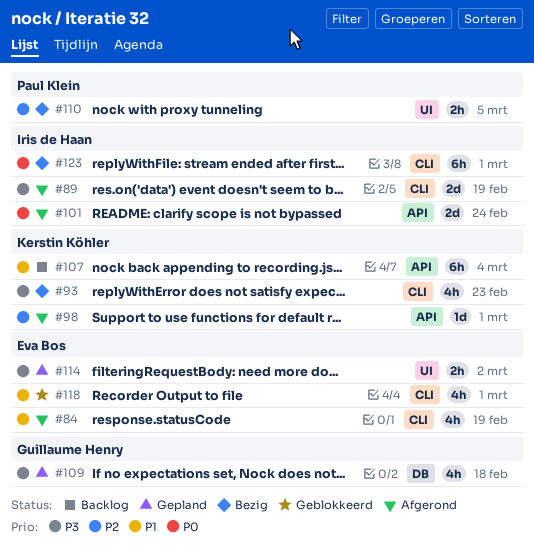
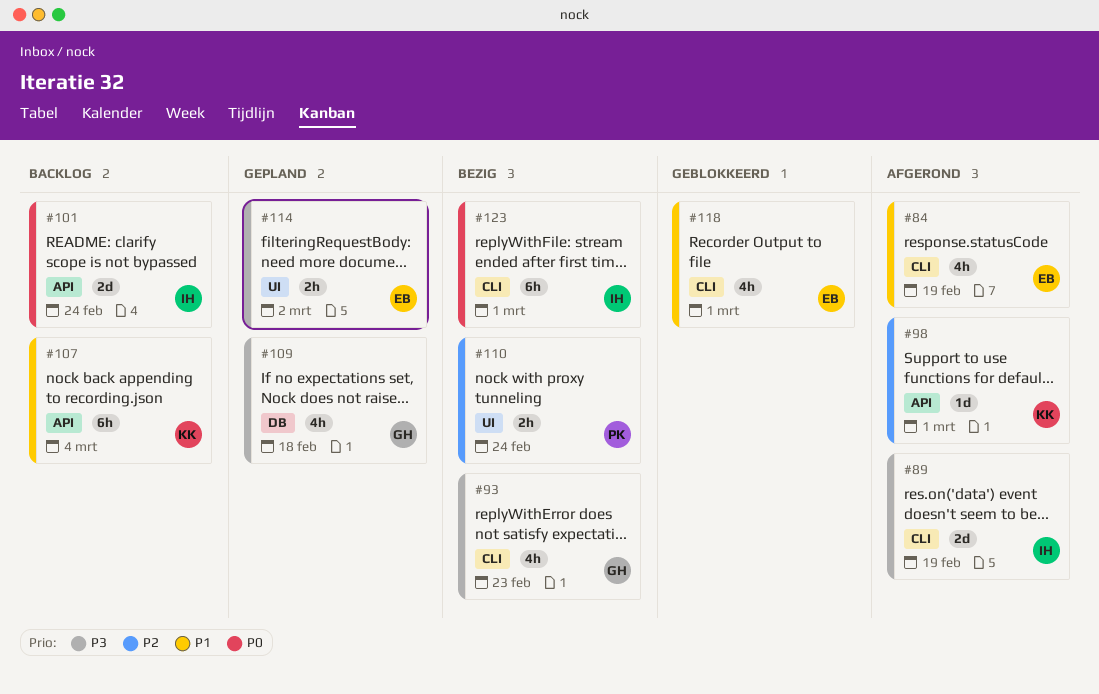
#93, owner: Kerstin Köhler -> Guillaume Henry
#101, status: Afgerond -> Backlog
#110, due: Mar 5 -> Feb 24

